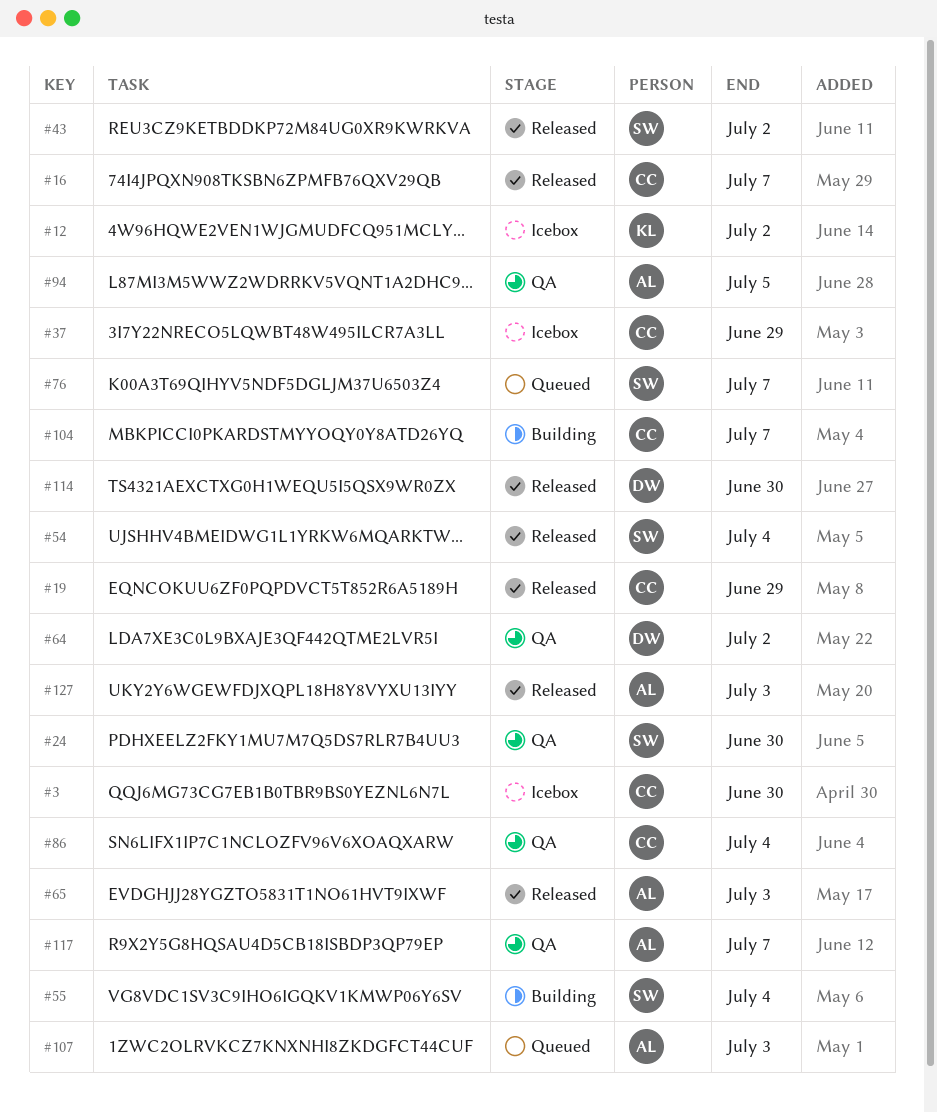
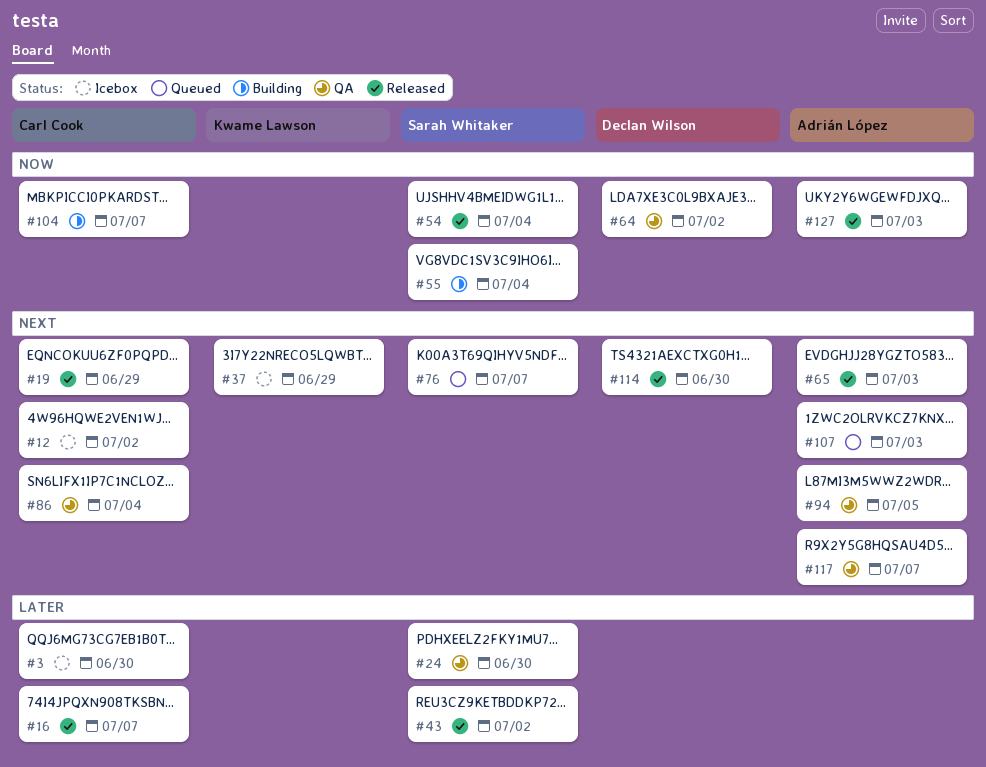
#12, owner: Kwame Lawson -> Carl Cook
#37, owner: Carl Cook -> Kwame Lawson

